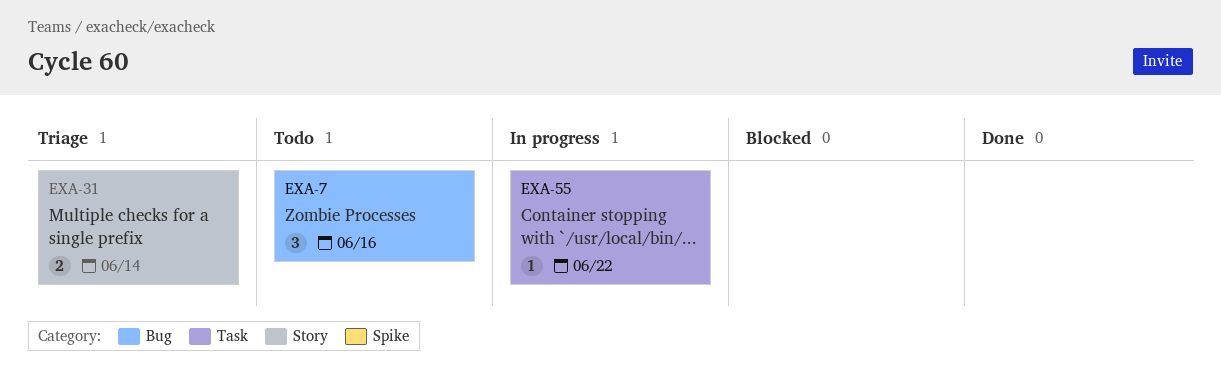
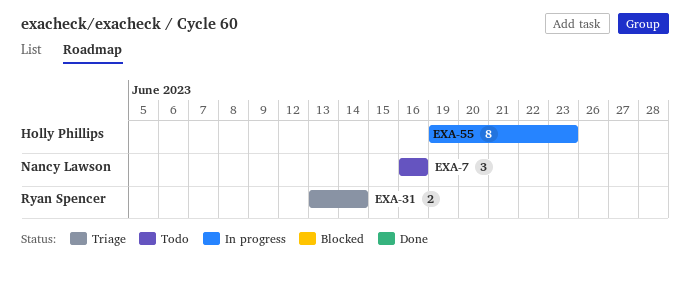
EXA-55, estimate: 1 -> 8
EXA-55, due: Jun 22 -> Jun 23

